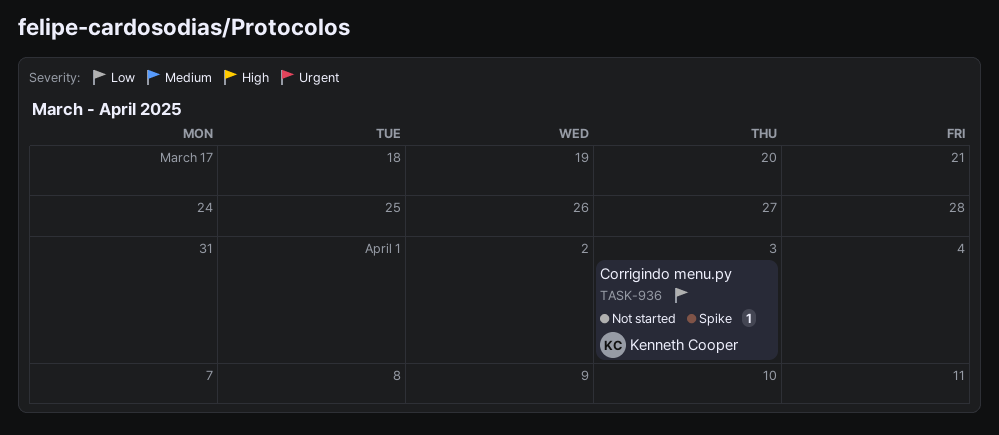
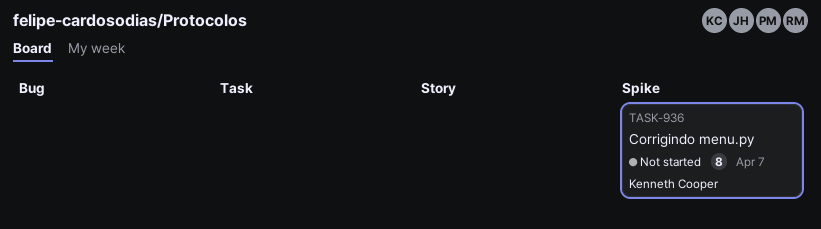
TASK-936, estimate: 1 -> 8
TASK-936, due: Apr 3 -> Apr 7

